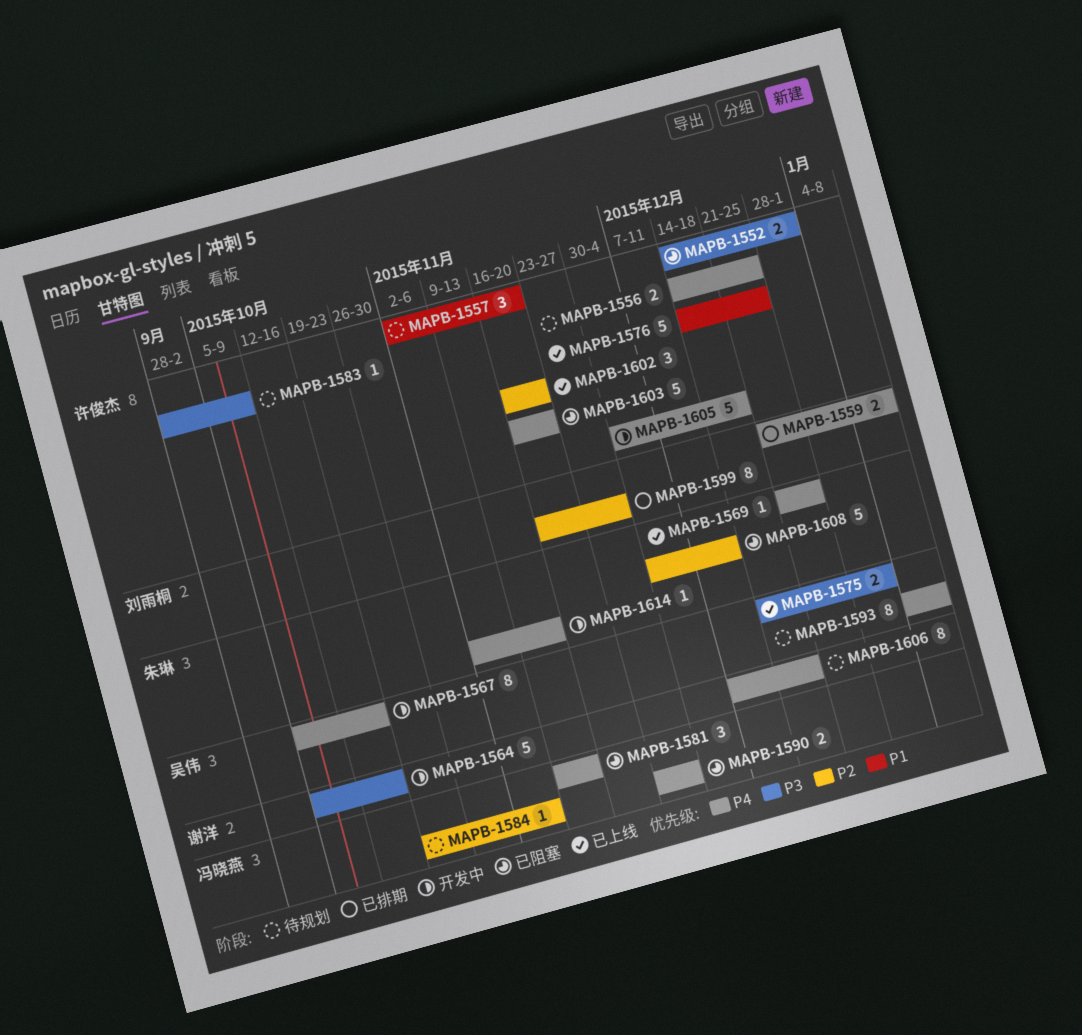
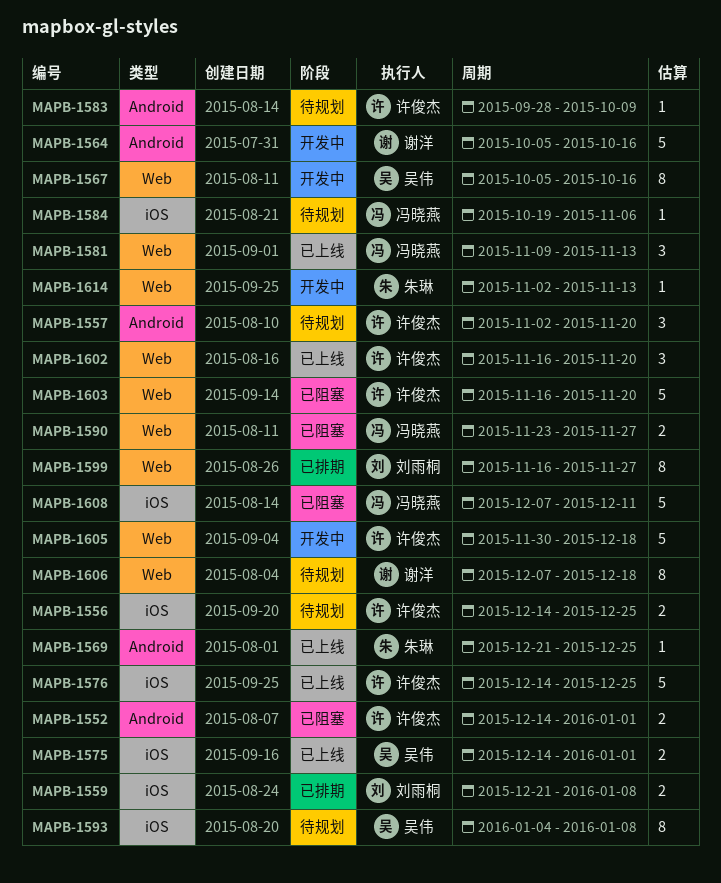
MAPB-1581, status: 已阻塞 -> 已上线
MAPB-1608, owner: 朱琳 -> 冯晓燕
MAPB-1608, start: Nov 30 -> Dec 7

